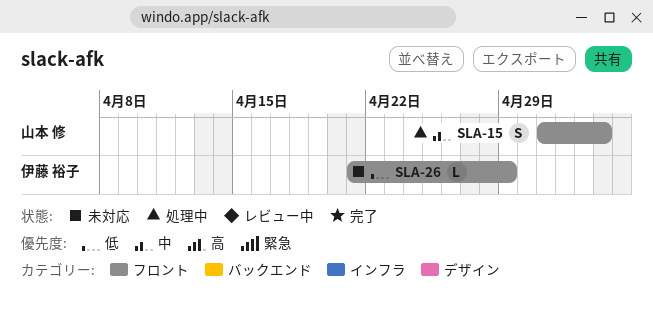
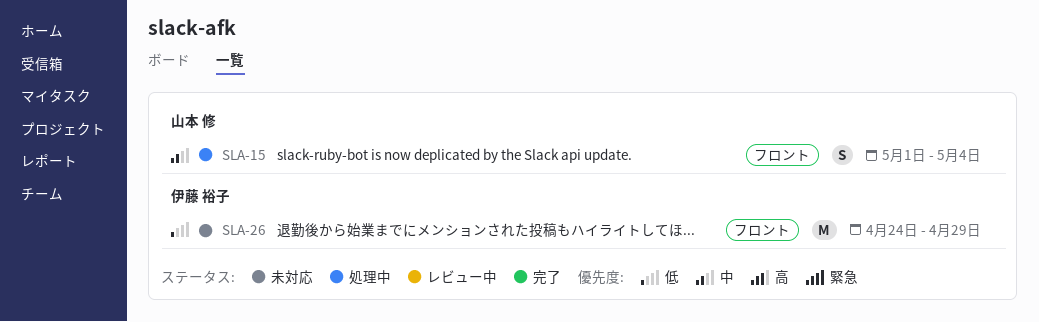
SLA-26, estimate: L -> M
SLA-26, start: Apr 21 -> Apr 24

